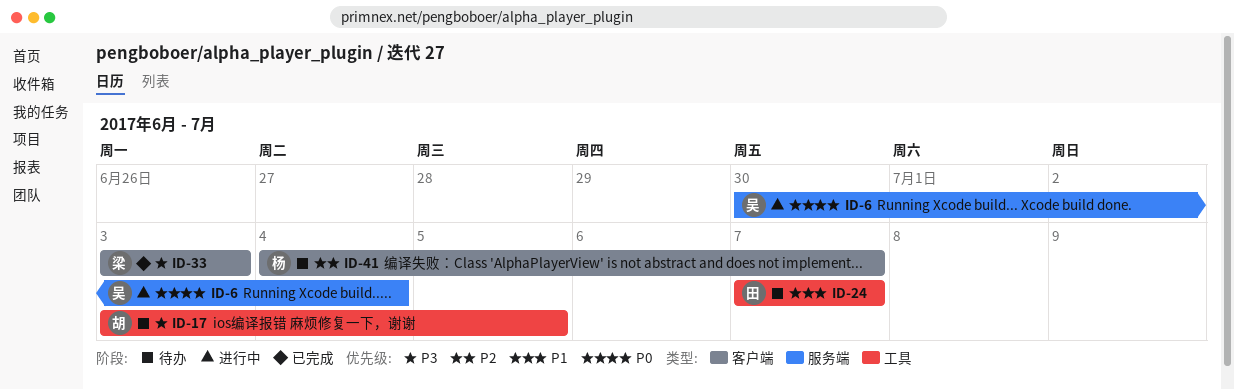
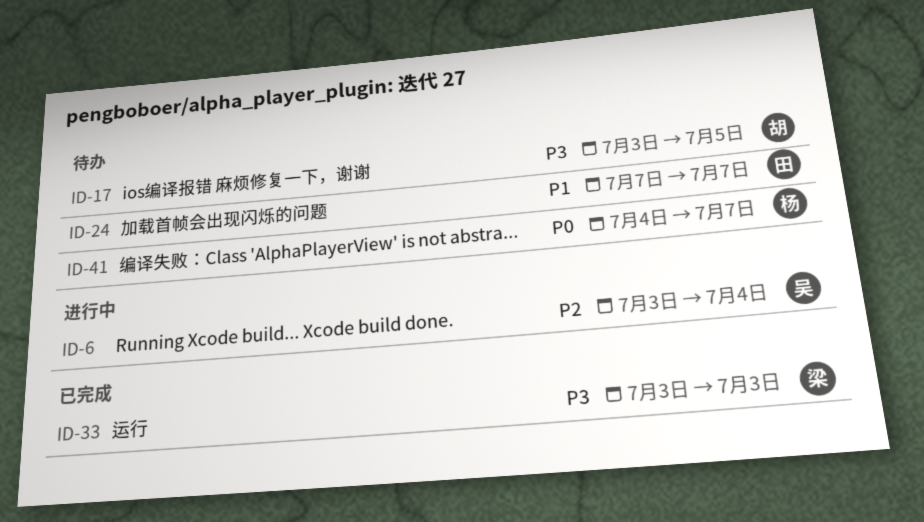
ID-6, priority: P0 -> P2
ID-6, start: Jun 30 -> Jul 3
ID-41, priority: P2 -> P0

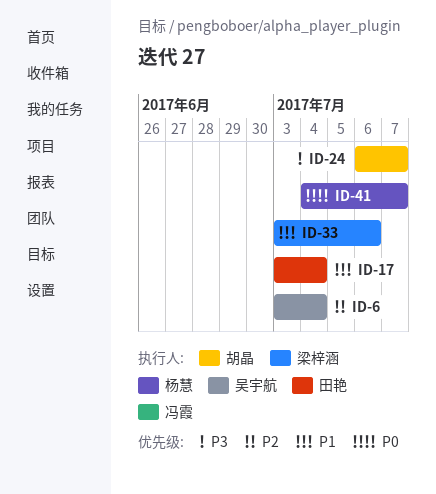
ID-17, owner: 胡晶 -> 田艳
ID-17, priority: P3 -> P1
ID-17, due: Jul 5 -> Jul 4
ID-24, owner: 田艳 -> 胡晶
ID-24, priority: P1 -> P3
ID-24, start: Jul 7 -> Jul 6
ID-33, priority: P3 -> P1
ID-33, due: Jul 3 -> Jul 6

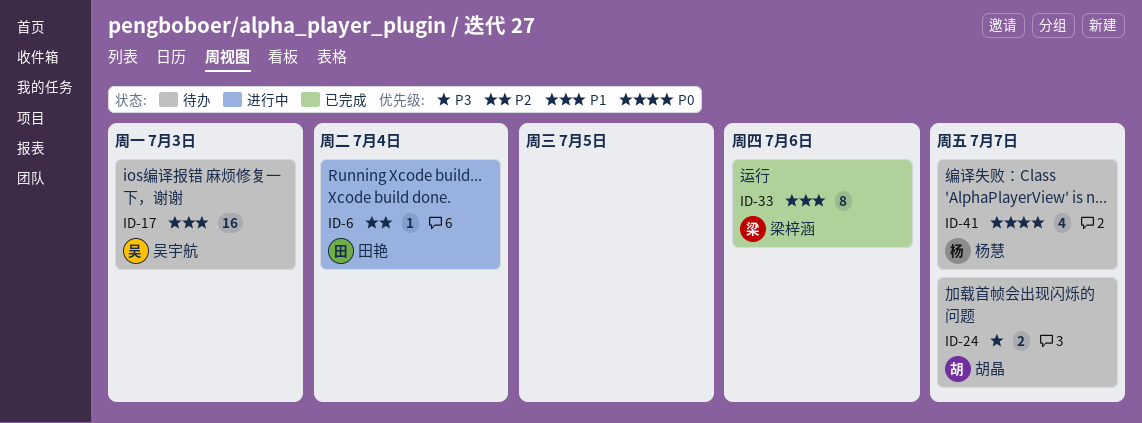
ID-6, owner: 吴宇航 -> 田艳
ID-17, owner: 田艳 -> 吴宇航
ID-17, due: Jul 4 -> Jul 3

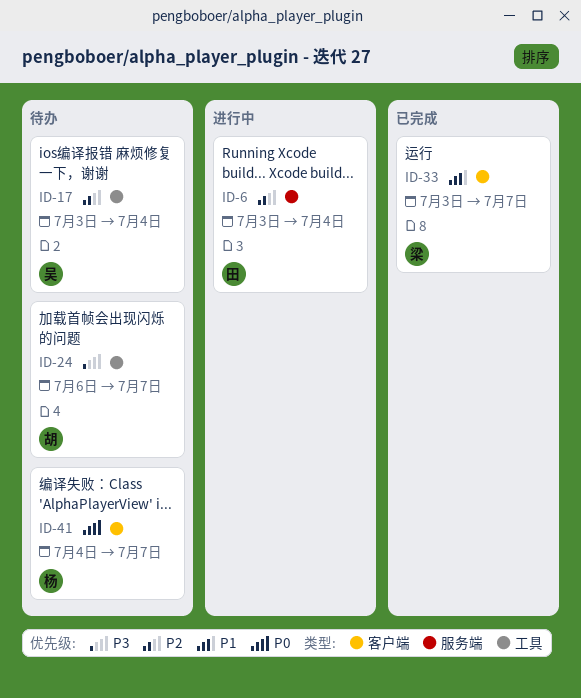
ID-17, priority: P1 -> P2
ID-17, due: Jul 3 -> Jul 4
ID-33, due: Jul 6 -> Jul 7

